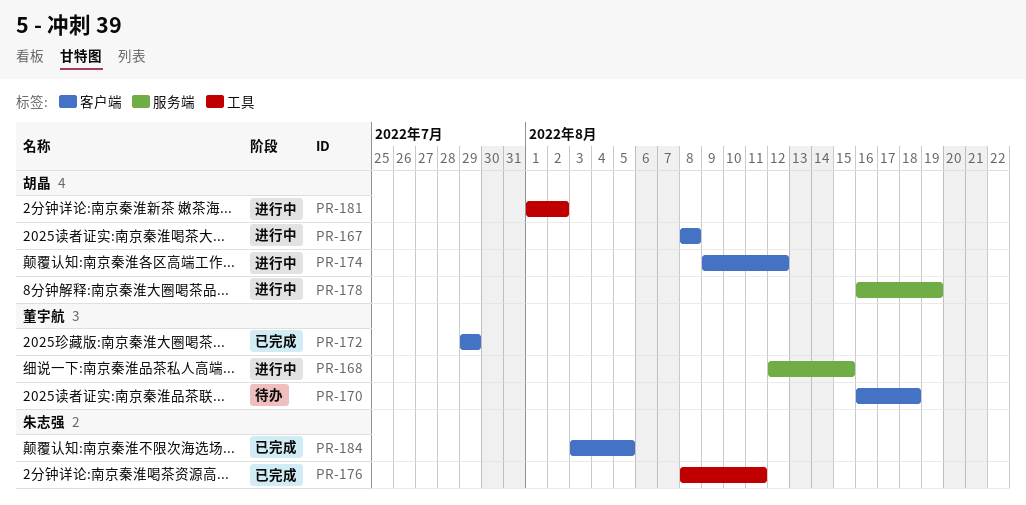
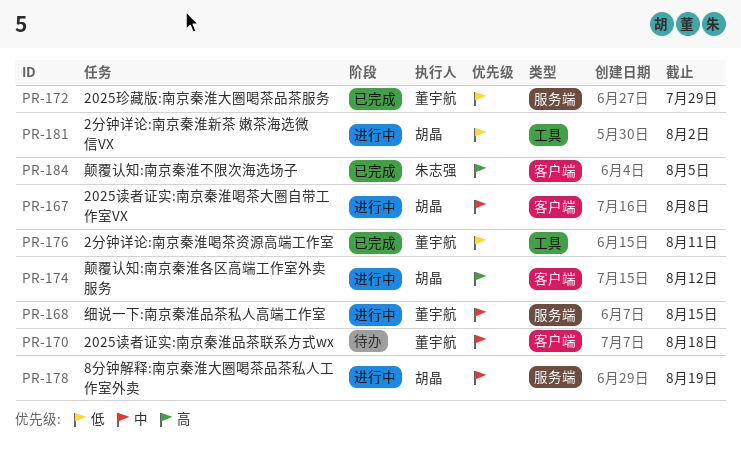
PR-172, label: 客户端 -> 服务端
PR-176, owner: 朱志强 -> 董宇航

